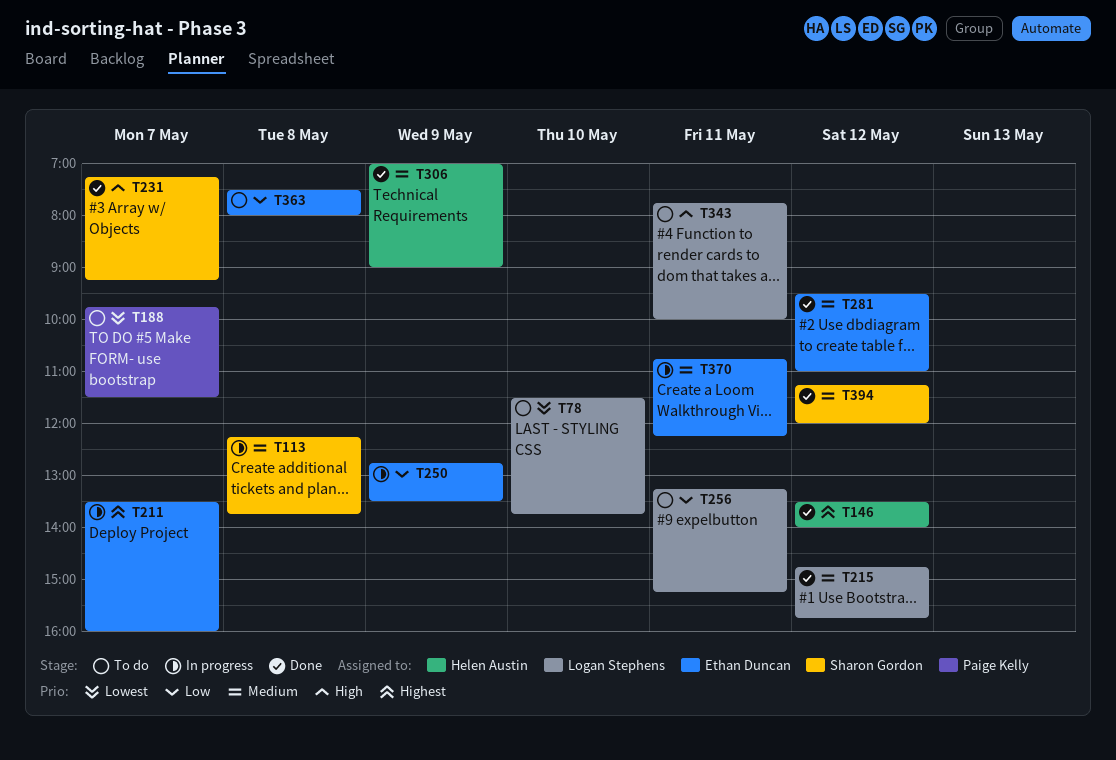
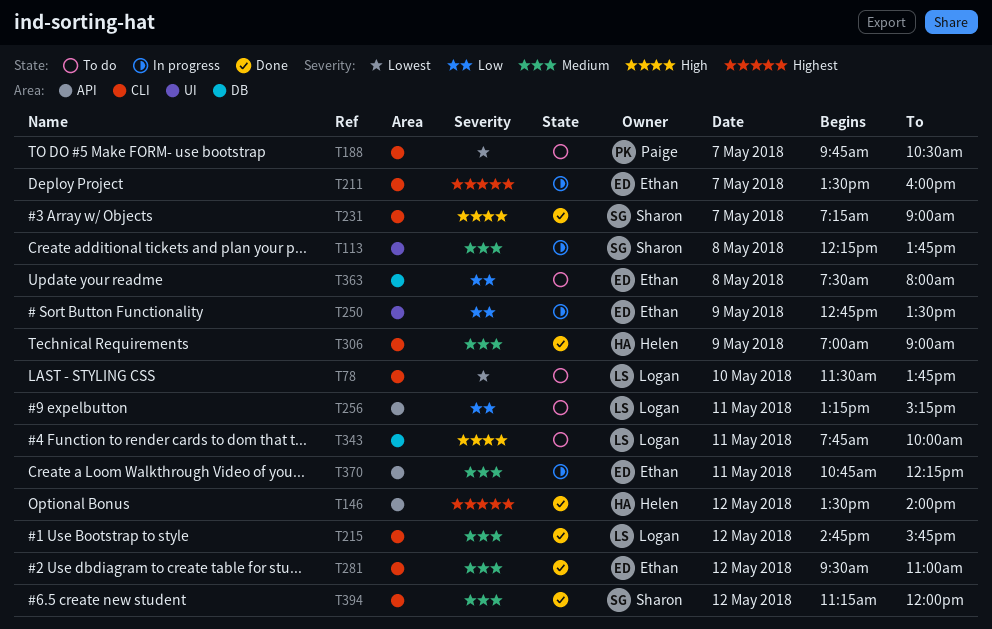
T188, ends: 11:30 -> 10:30
T231, ends: 09:15 -> 09:00

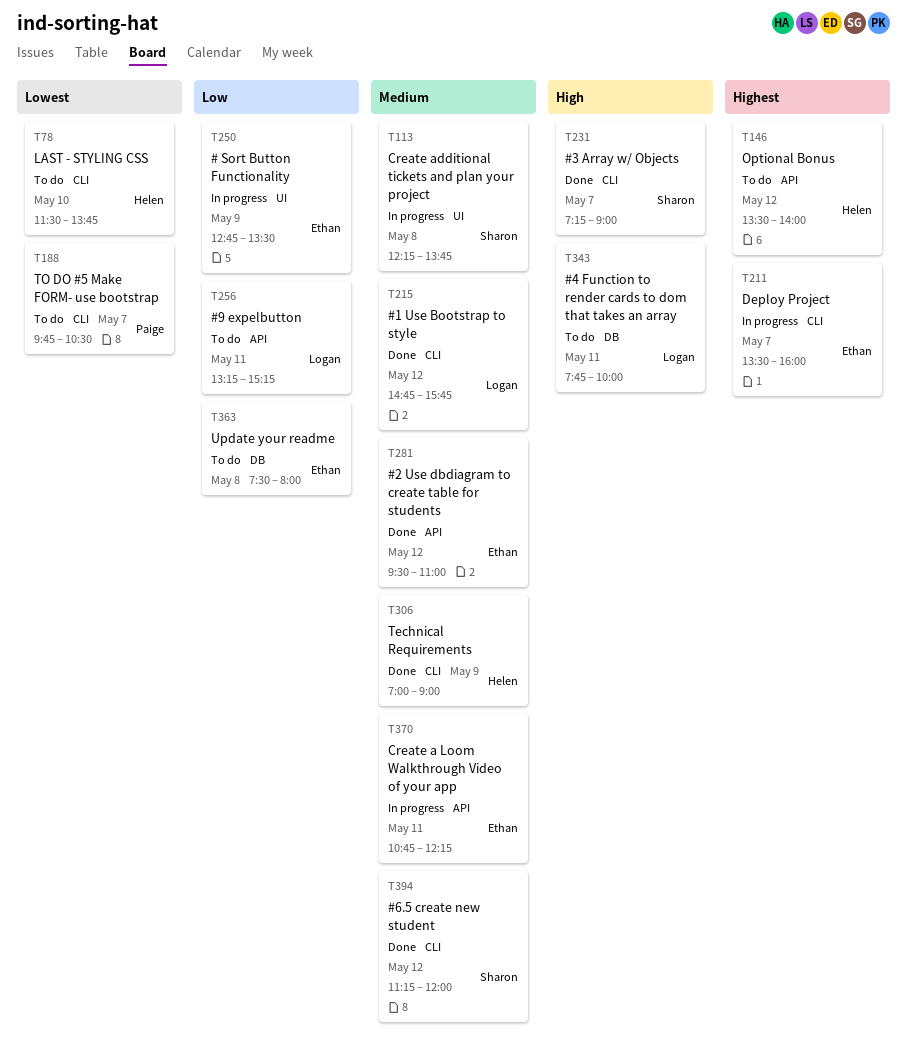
T78, owner: Logan -> Helen
T146, status: Done -> To do
T281, label: CLI -> API

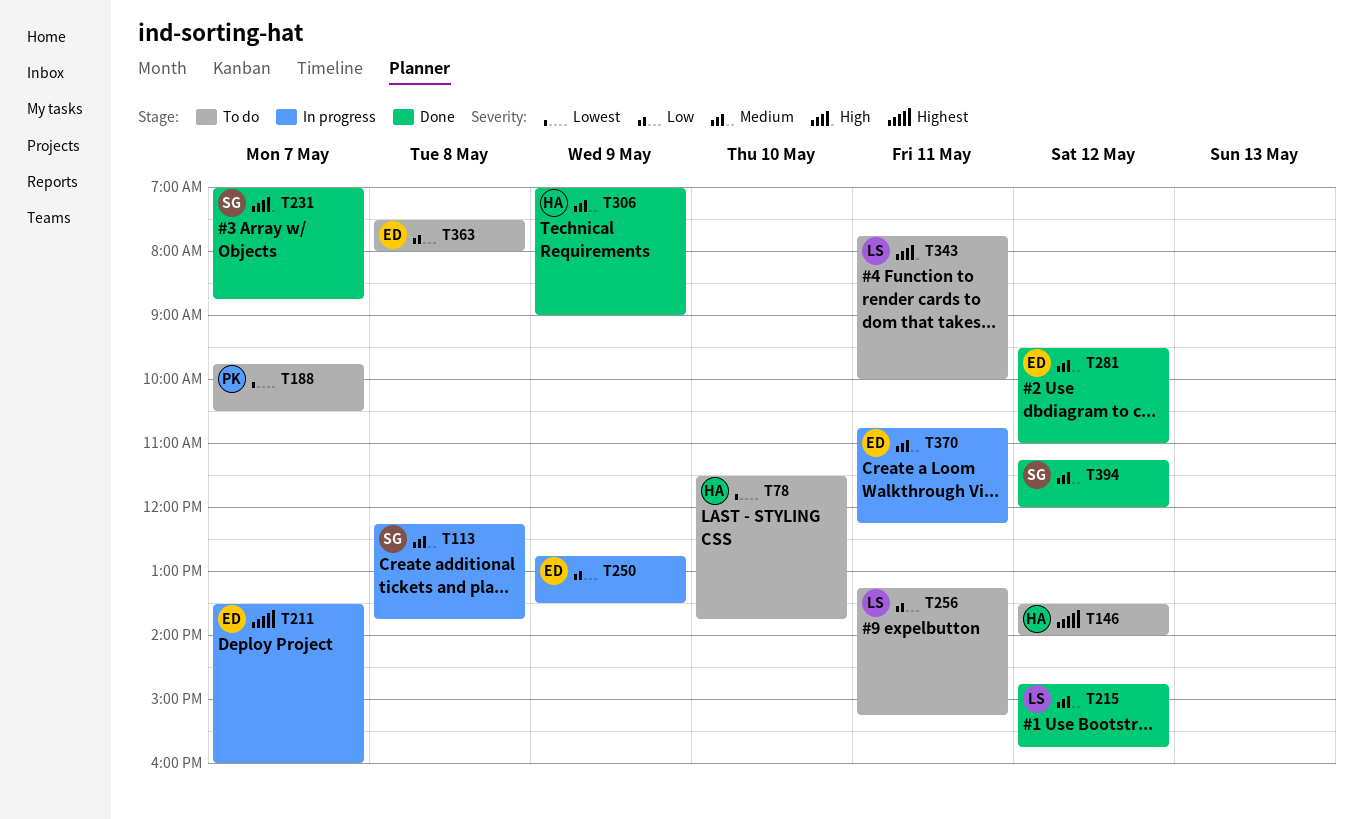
T231, begins: 07:15 -> 07:00
T231, ends: 09:00 -> 08:45

